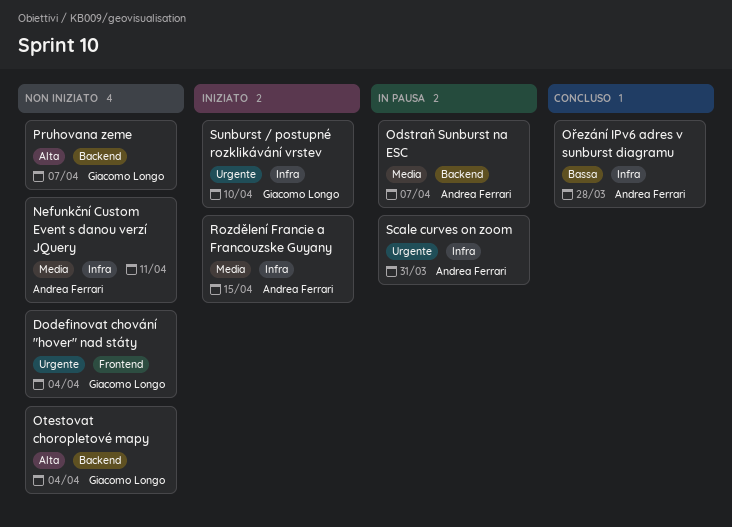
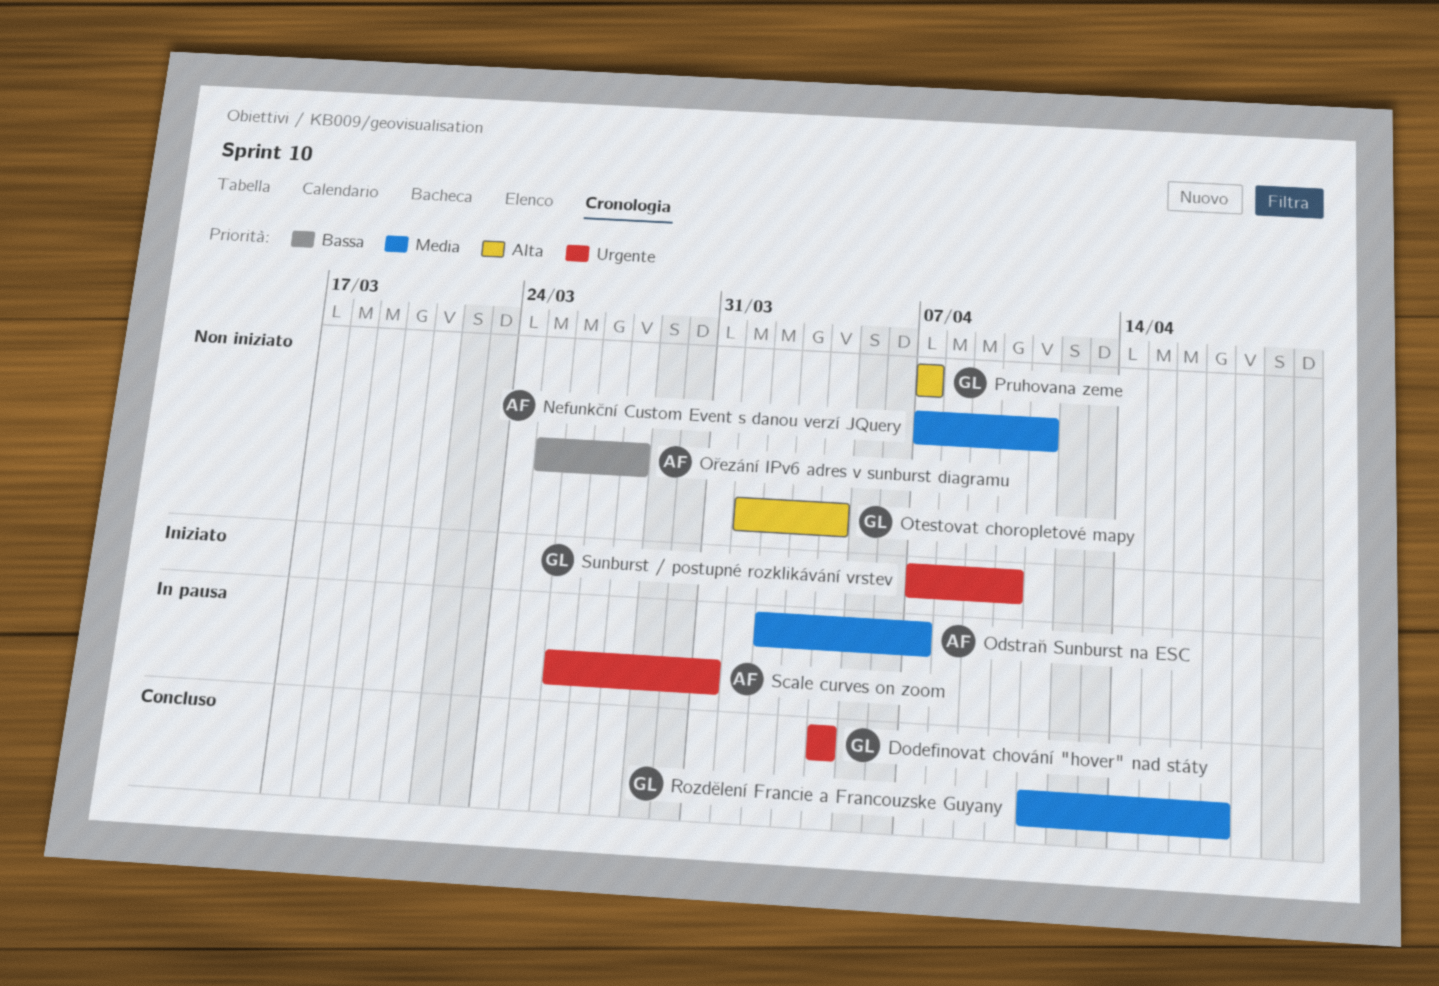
Dodefinovat chování "hover" nad státy, status: Non iniziato -> Concluso
Ořezání IPv6 adres v sunburst diagramu, status: Concluso -> Non iniziato
Rozdělení Francie a Francouzske Guyany, status: Iniziato -> Concluso
Rozdělení Francie a Francouzske Guyany, owner: Andrea Ferrari -> Giacomo Longo
Rozdělení Francie a Francouzske Guyany, due: Apr 15 -> Apr 17

